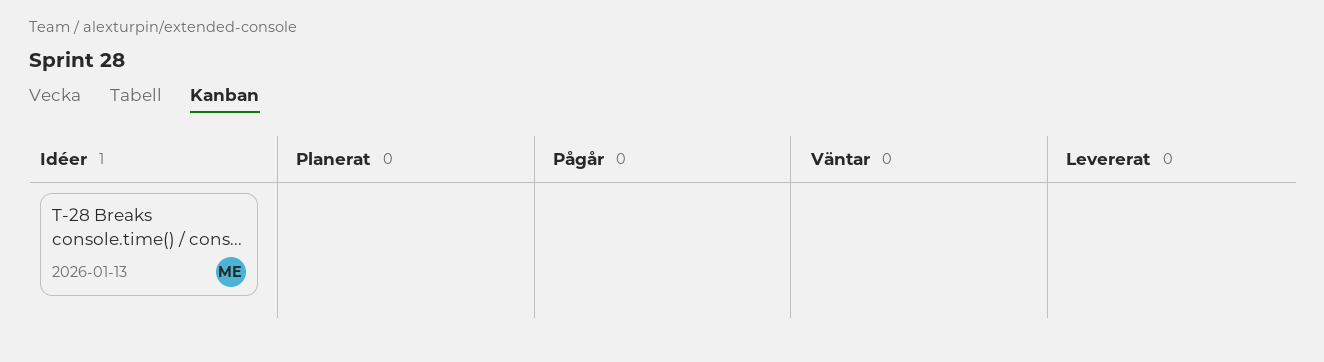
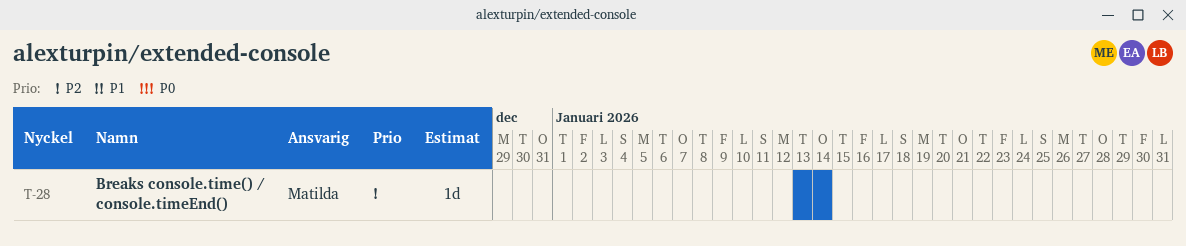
T-28, due: Jan 13 -> Jan 14

